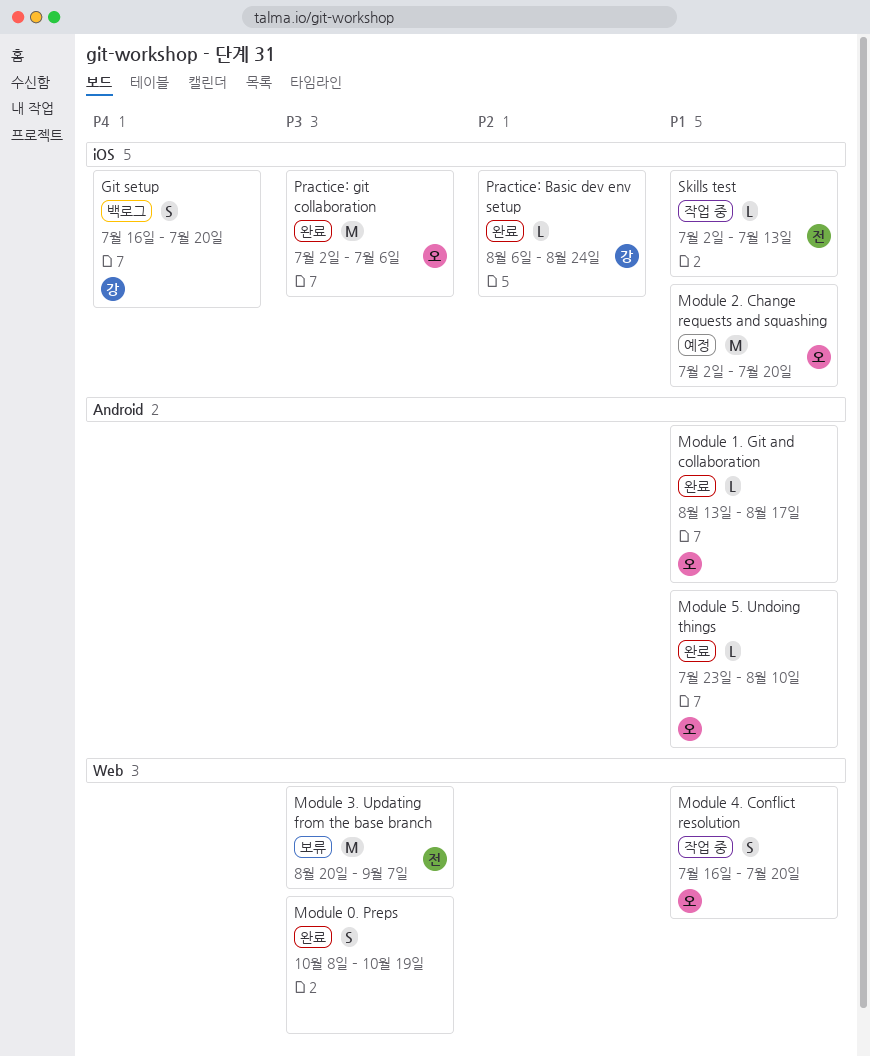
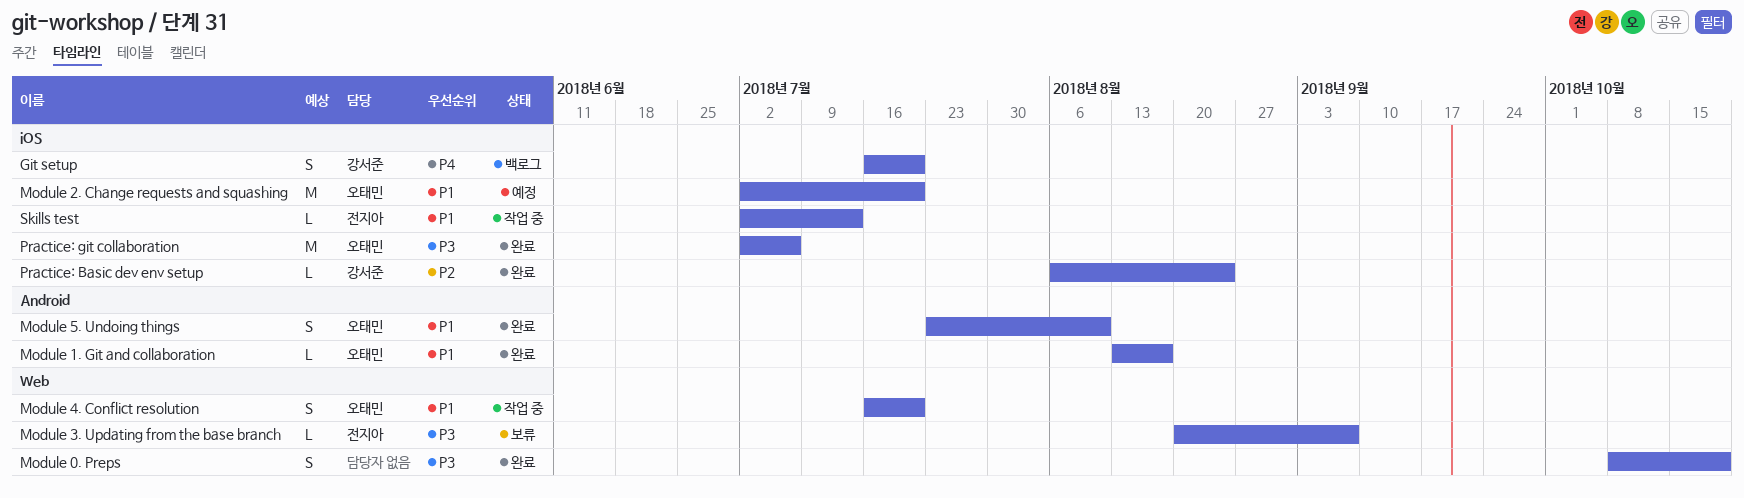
Module 3. Updating from the base branch, estimate: M -> L
Module 5. Undoing things, estimate: L -> S

